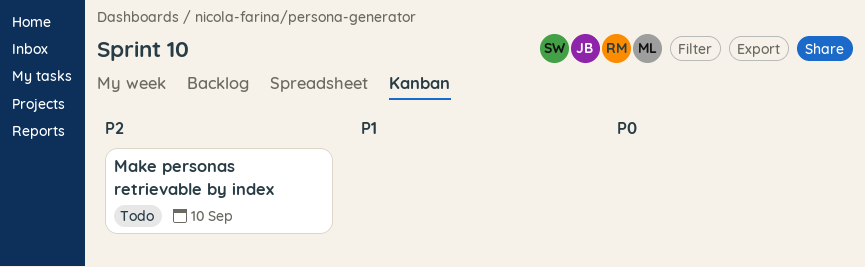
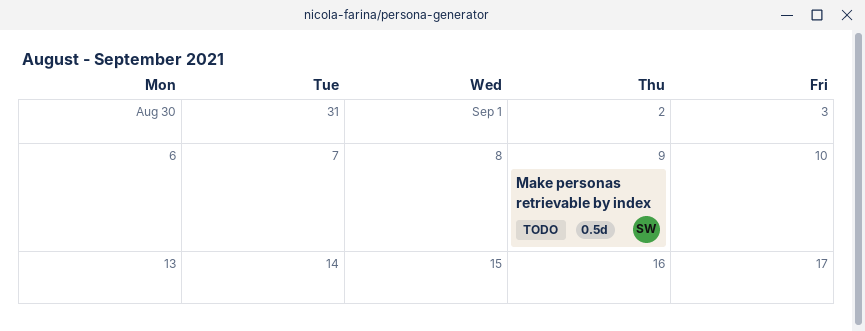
Make personas retrievable by index, due: Sep 10 -> Sep 9

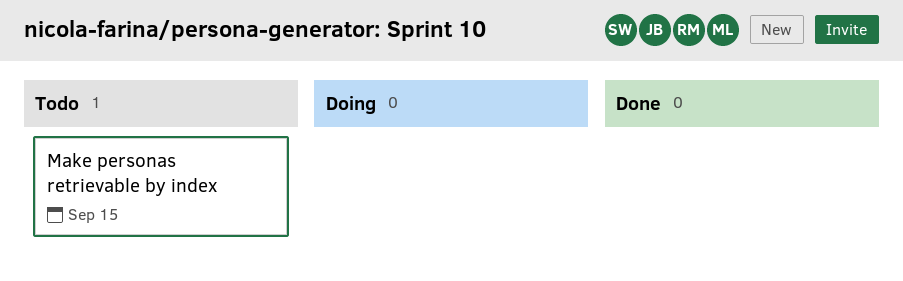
Make personas retrievable by index, due: Sep 9 -> Sep 15

